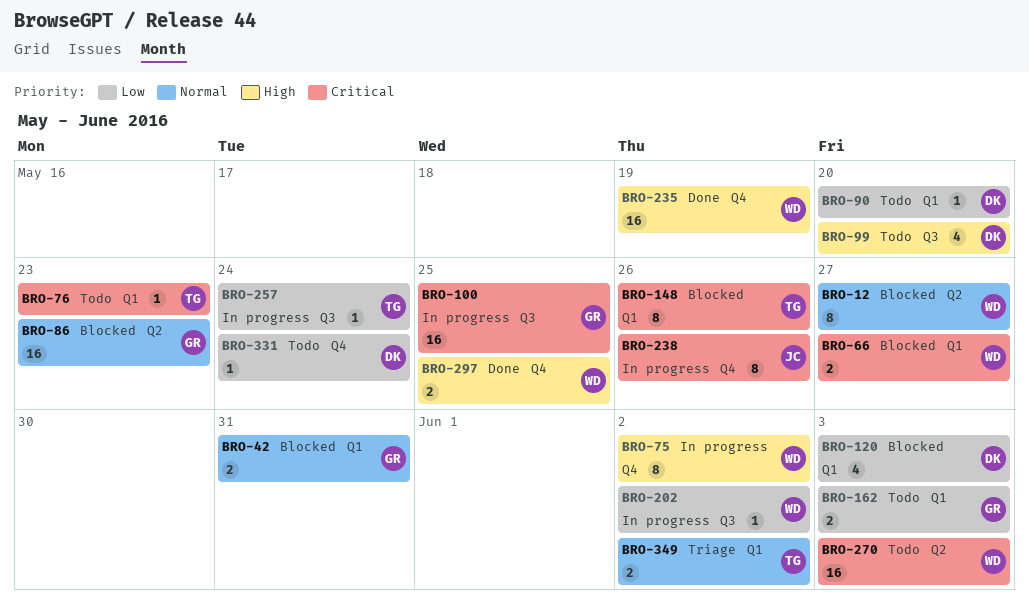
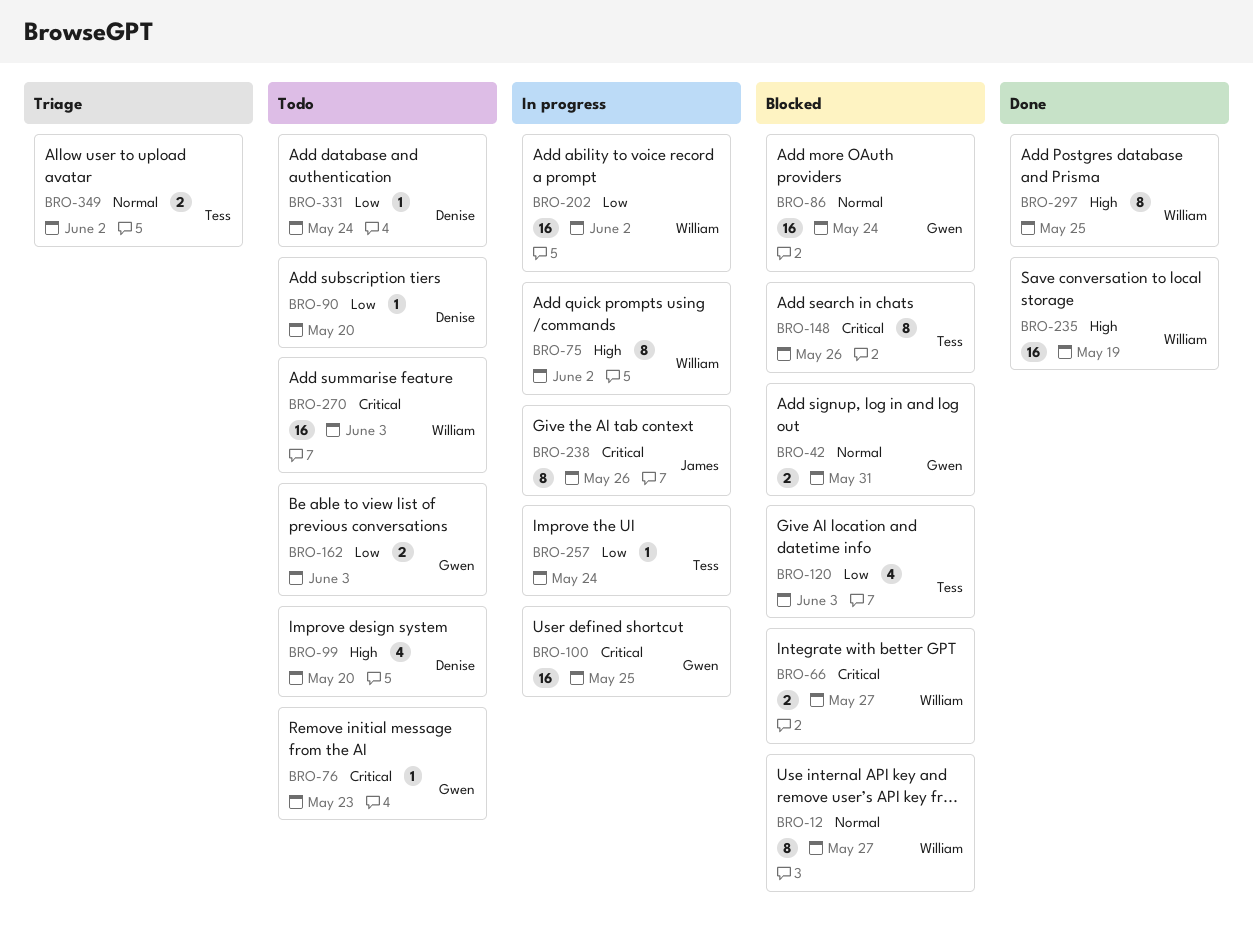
BRO-76, owner: Tess -> Gwen
BRO-86, due: May 23 -> May 24
BRO-120, owner: Denise -> Tess
BRO-202, estimate: 1 -> 16
BRO-297, estimate: 2 -> 8

